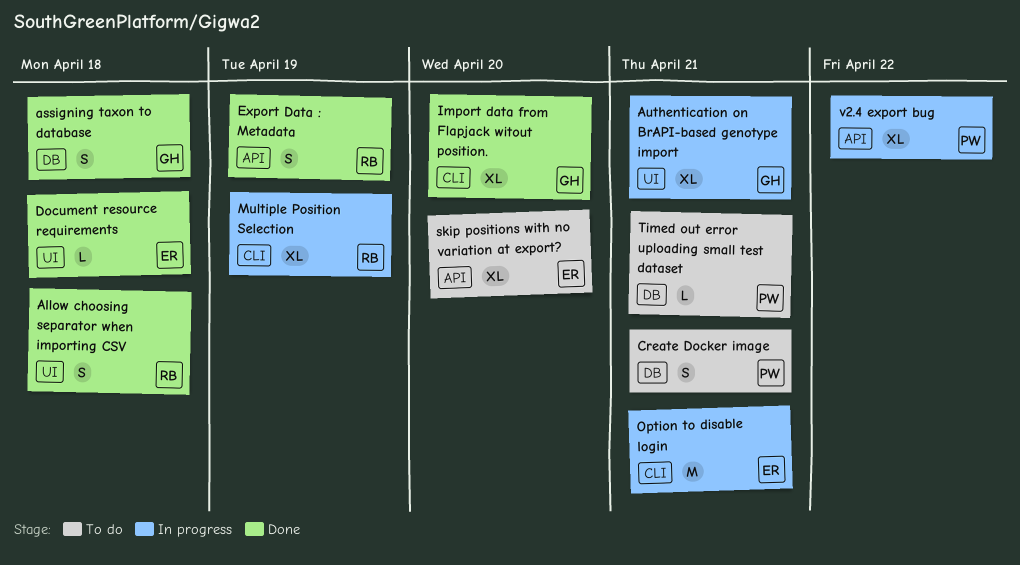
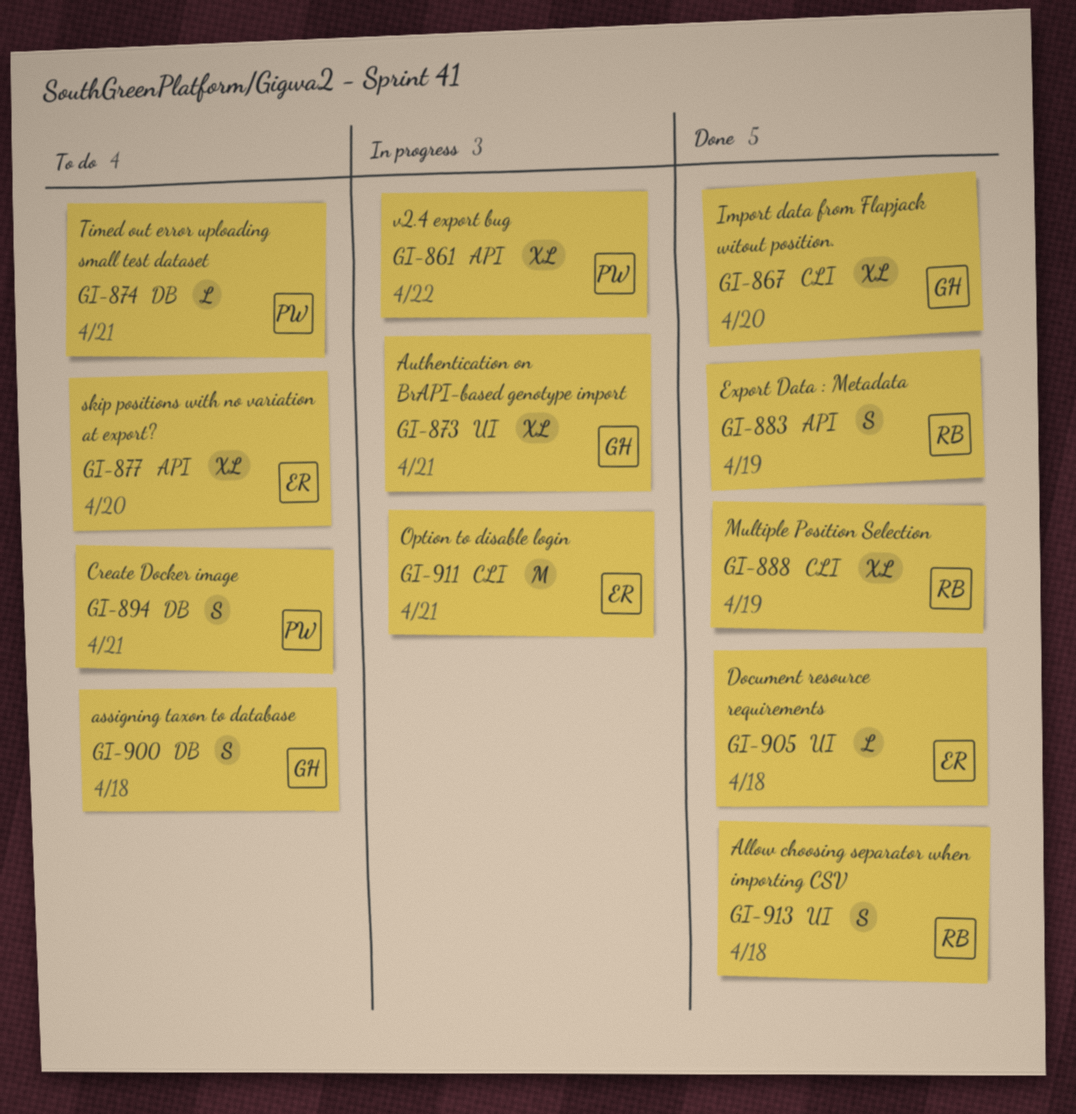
assigning taxon to database, status: Done -> To do
Multiple Position Selection, status: In progress -> Done

